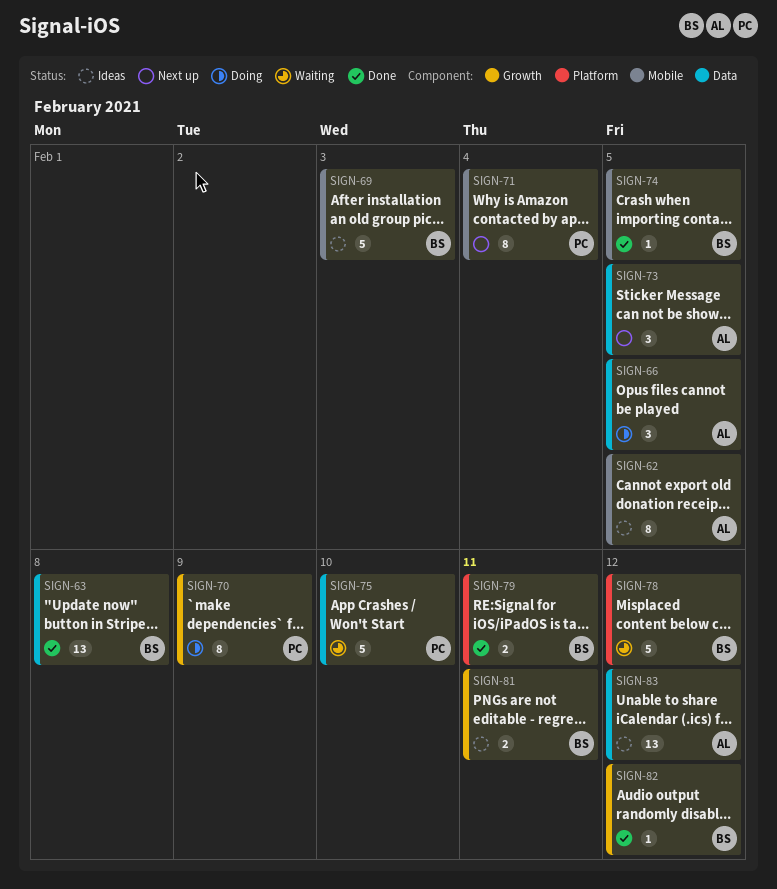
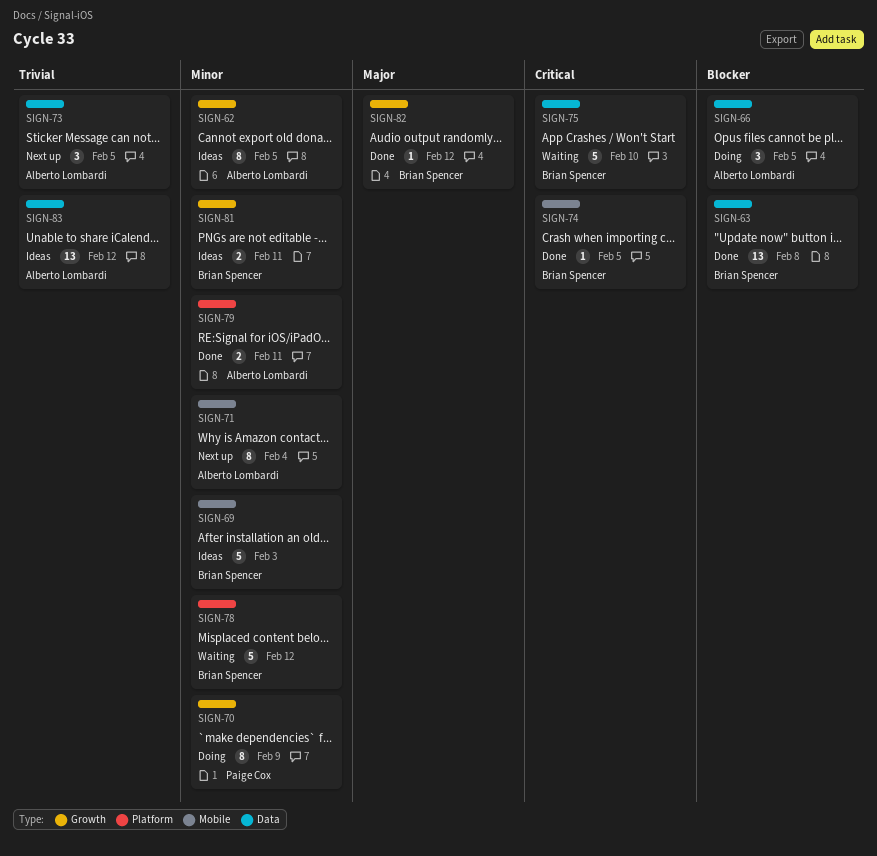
SIGN-62, label: Mobile -> Growth
SIGN-71, owner: Paige Cox -> Alberto Lombardi
SIGN-75, owner: Paige Cox -> Brian Spencer
SIGN-79, owner: Brian Spencer -> Alberto Lombardi

